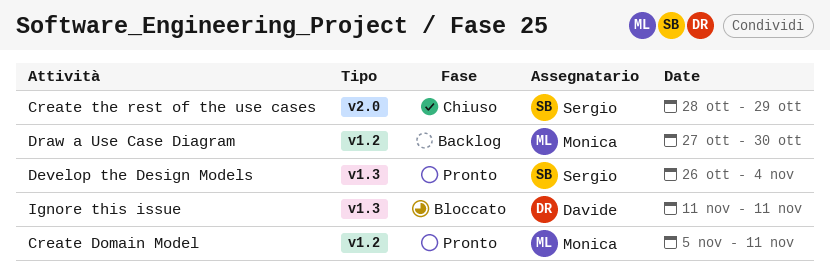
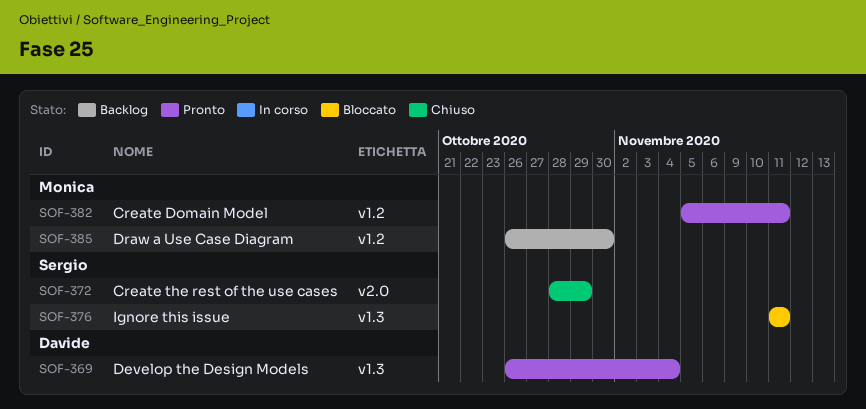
Develop the Design Models, owner: Sergio -> Davide
Draw a Use Case Diagram, start: Oct 27 -> Oct 26
Ignore this issue, owner: Davide -> Sergio

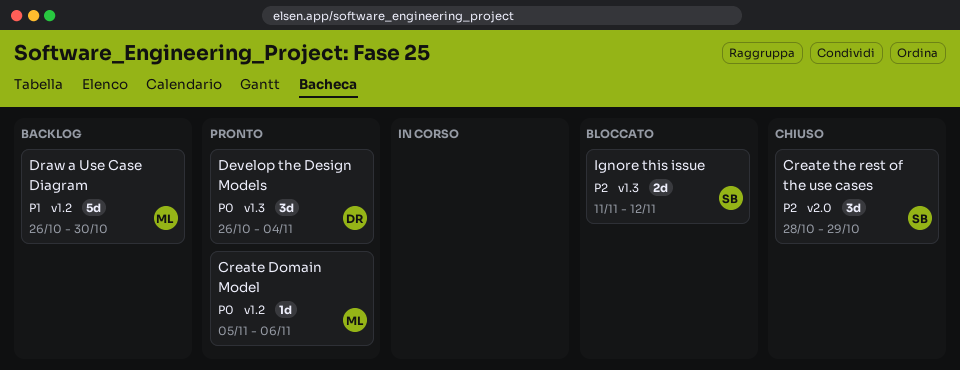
Create Domain Model, due: Nov 11 -> Nov 6
Ignore this issue, due: Nov 11 -> Nov 12

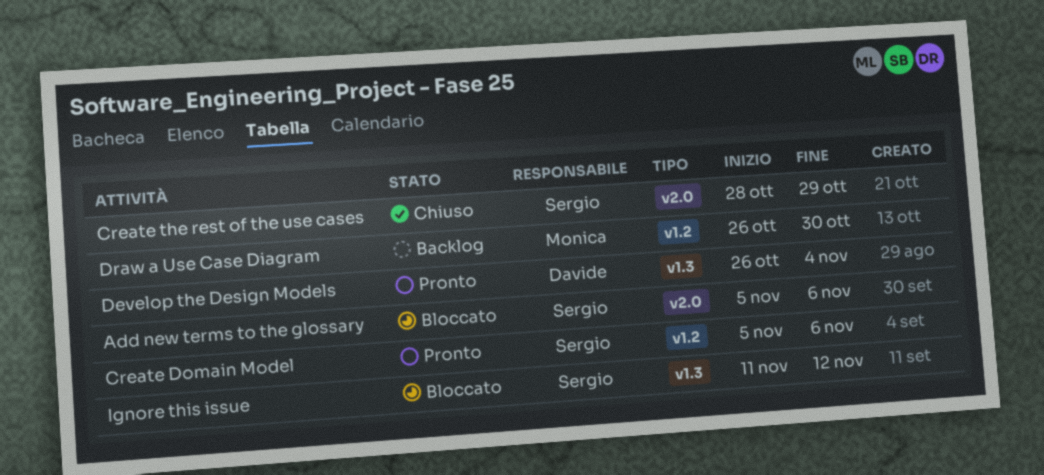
Add new terms to the glossary: none -> present
Create Domain Model, owner: Monica -> Sergio

